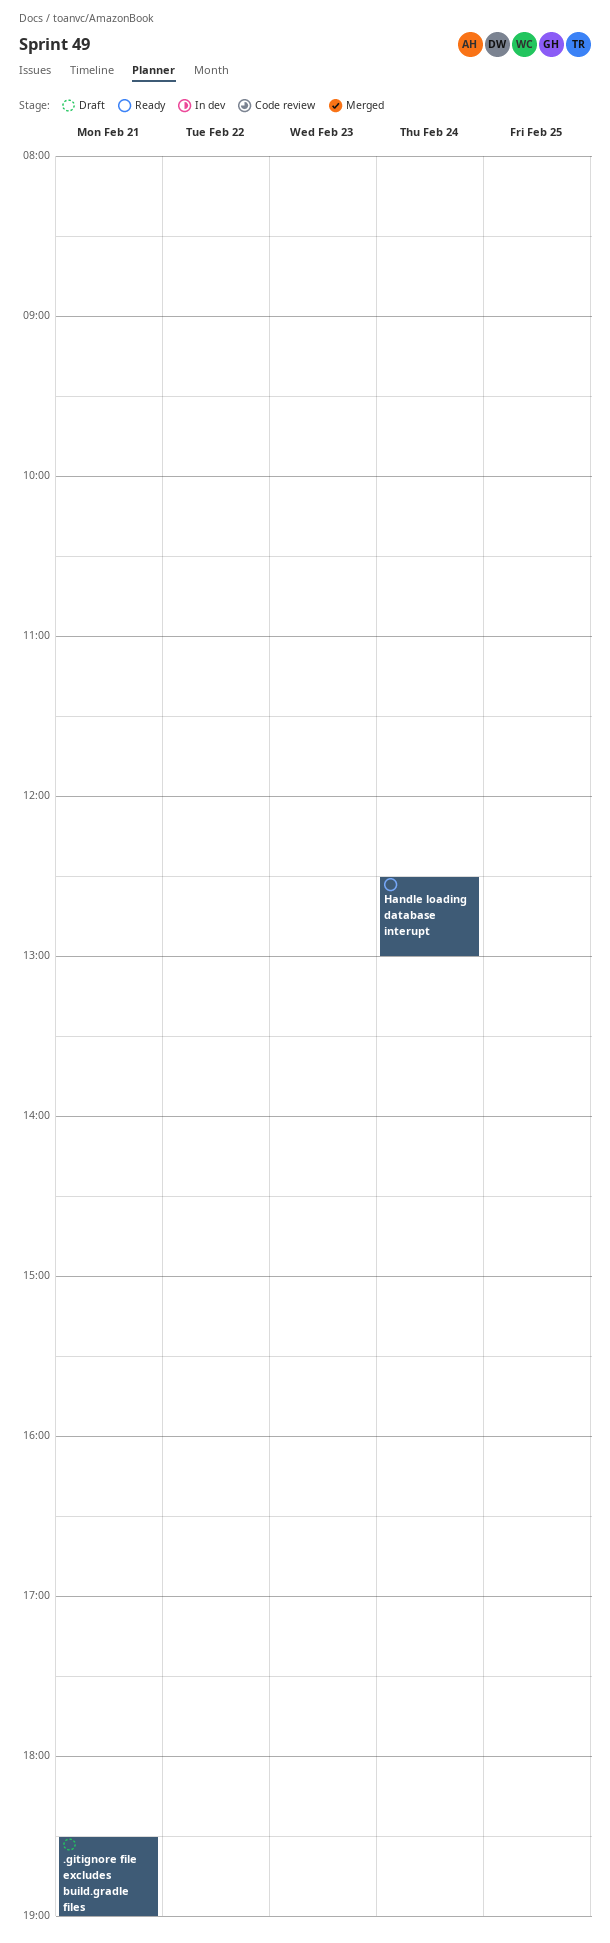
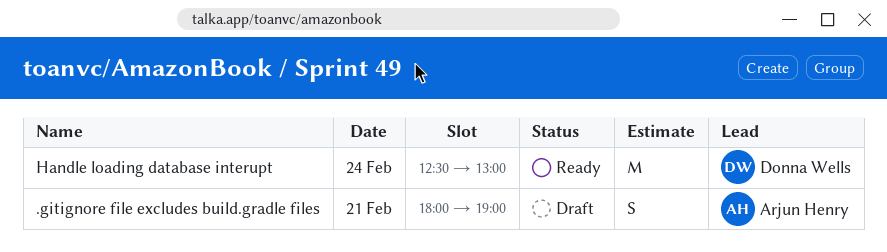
.gitignore file excludes build.gradle files, begins: 18:30 -> 18:00

